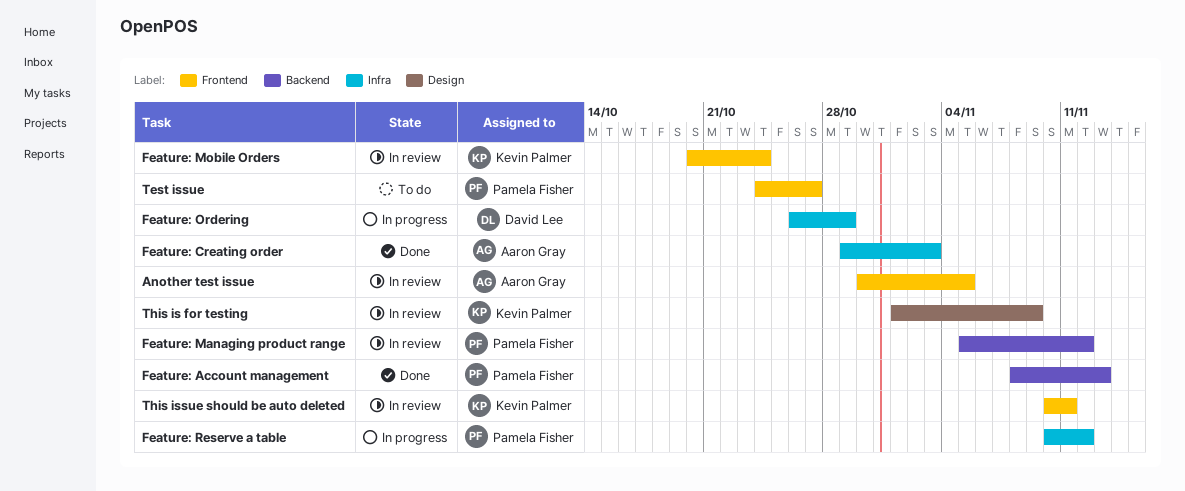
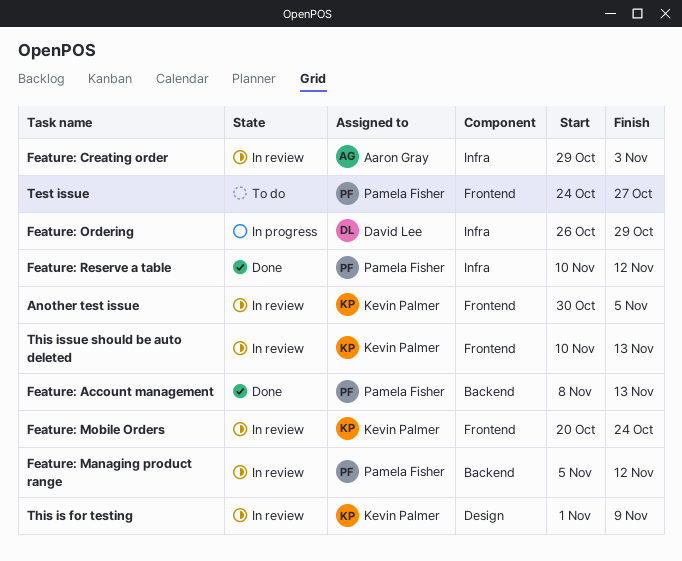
Another test issue, owner: Aaron Gray -> Kevin Palmer
Feature: Creating order, status: Done -> In review
Feature: Reserve a table, status: In progress -> Done
This issue should be auto deleted, due: Nov 11 -> Nov 13

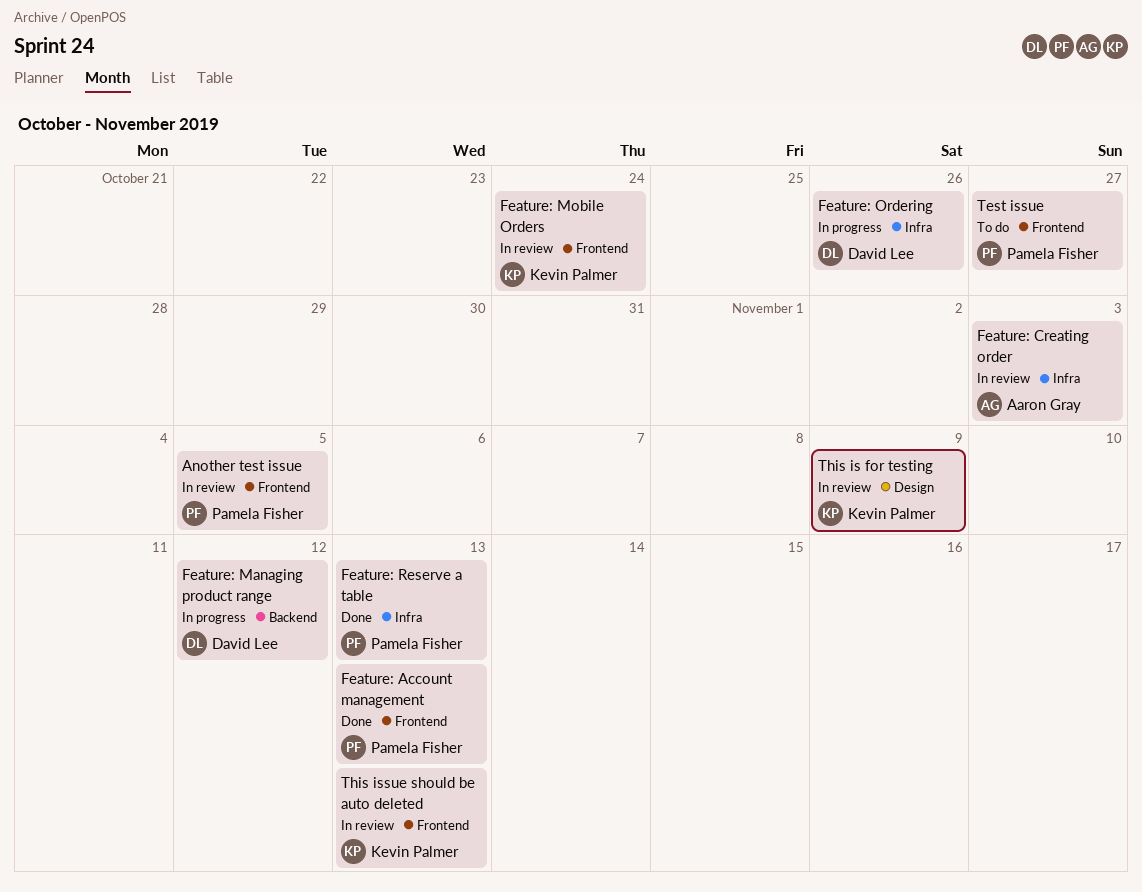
Another test issue, owner: Kevin Palmer -> Pamela Fisher
Feature: Account management, label: Backend -> Frontend
Feature: Managing product range, status: In review -> In progress
Feature: Managing product range, owner: Pamela Fisher -> David Lee
Feature: Ordering, due: Oct 29 -> Oct 26
Feature: Reserve a table, due: Nov 12 -> Nov 13

